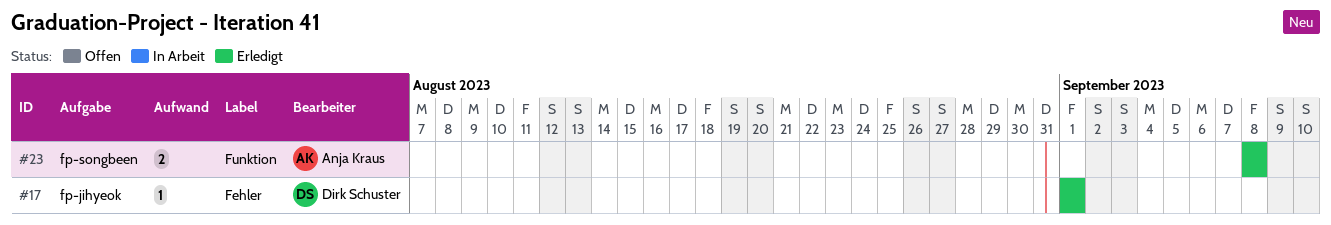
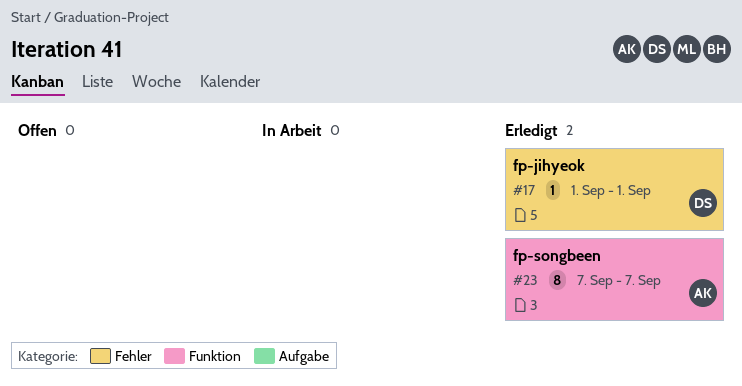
#23, estimate: 2 -> 8
#23, start: Sep 8 -> Sep 7
#23, due: Sep 8 -> Sep 7

